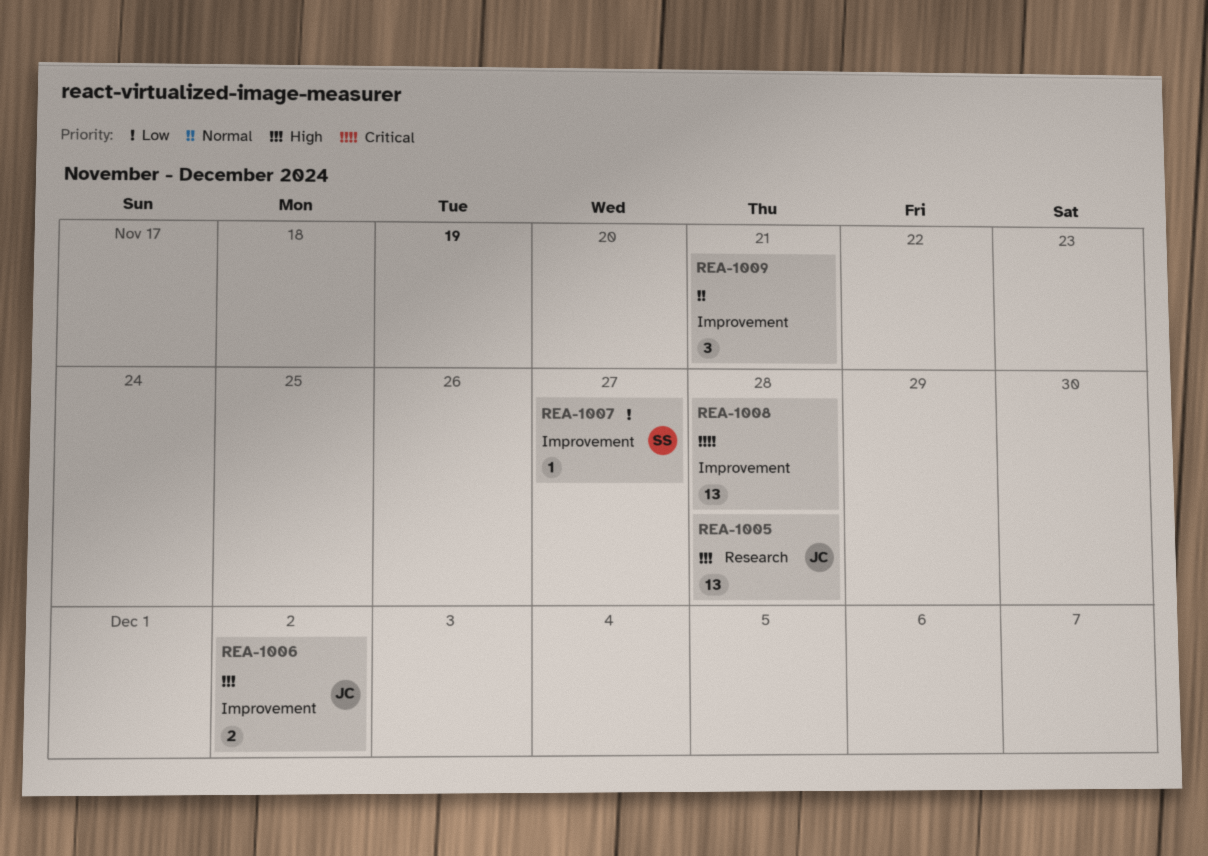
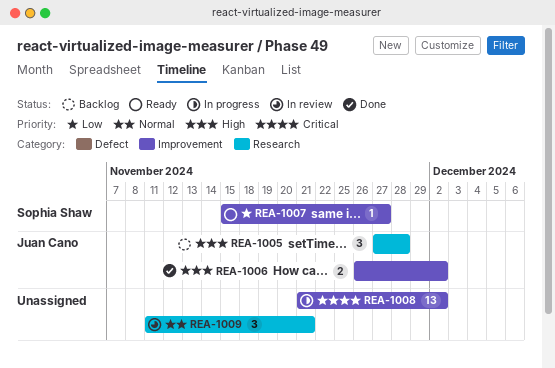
REA-1005, estimate: 13 -> 3
REA-1008, due: Nov 28 -> Dec 2
REA-1009, label: Improvement -> Research

